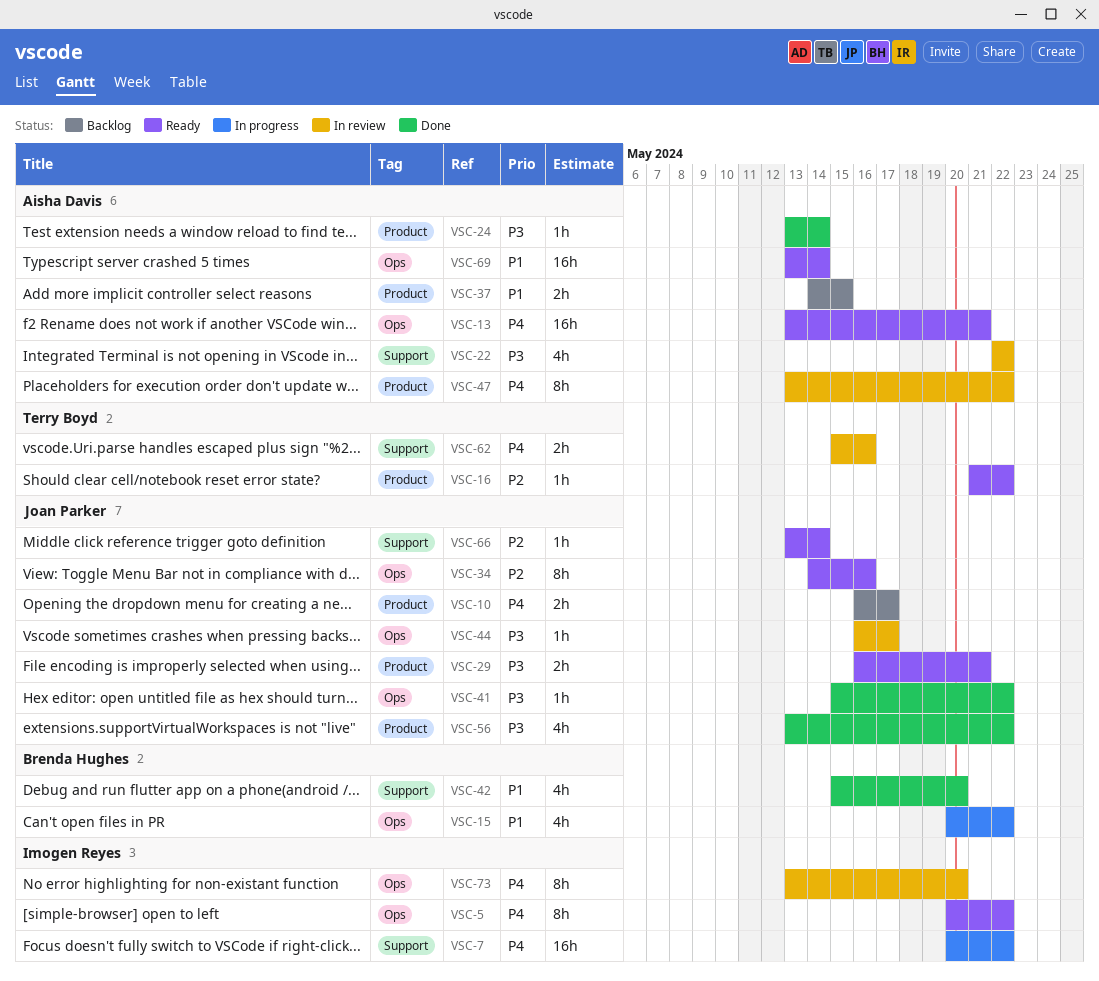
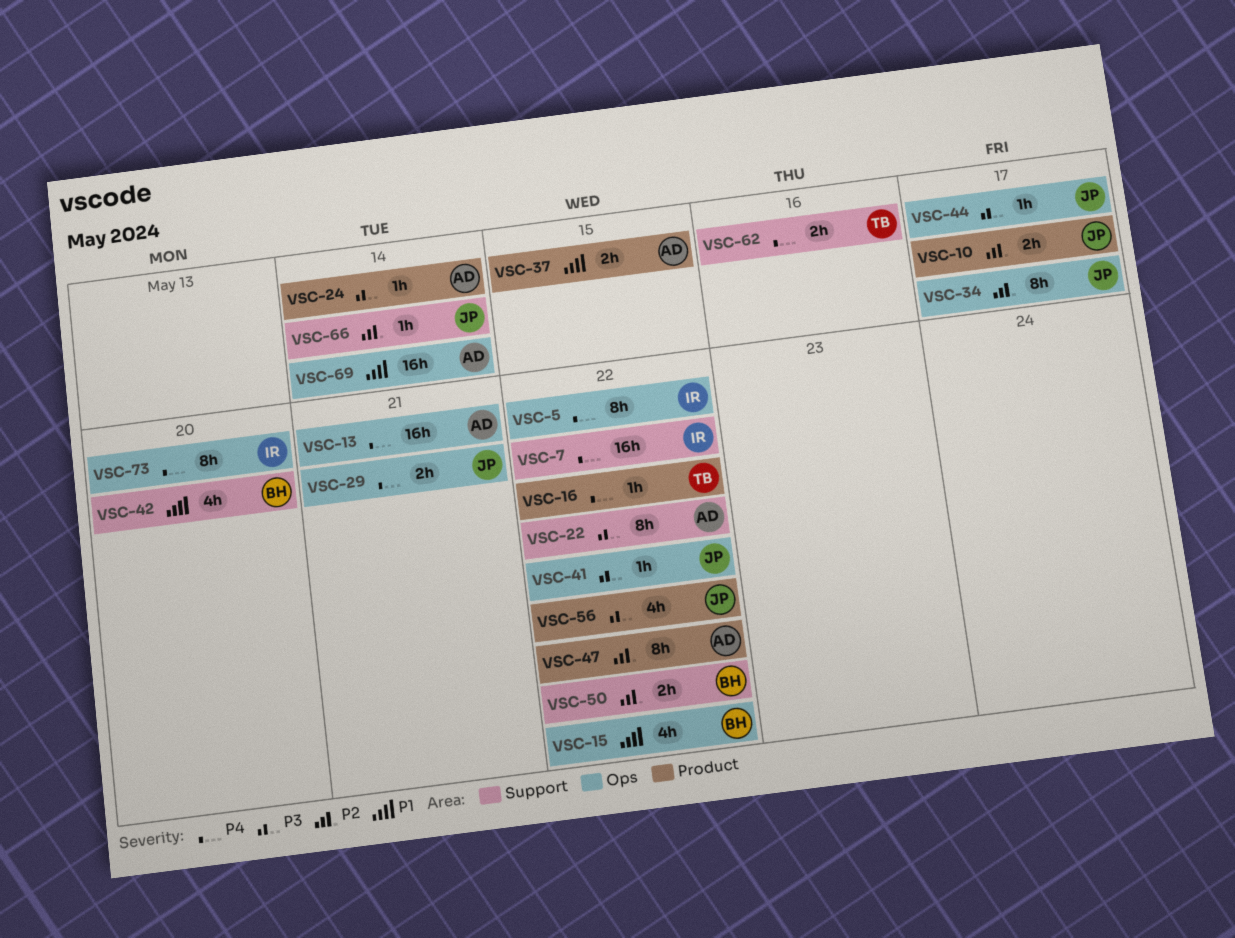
VSC-10, priority: P4 -> P2
VSC-16, priority: P2 -> P4
VSC-22, estimate: 4h -> 8h
VSC-29, priority: P3 -> P4
VSC-29, label: Product -> Ops
VSC-34, due: May 16 -> May 17
VSC-47, priority: P4 -> P2
VSC-50: none -> present

